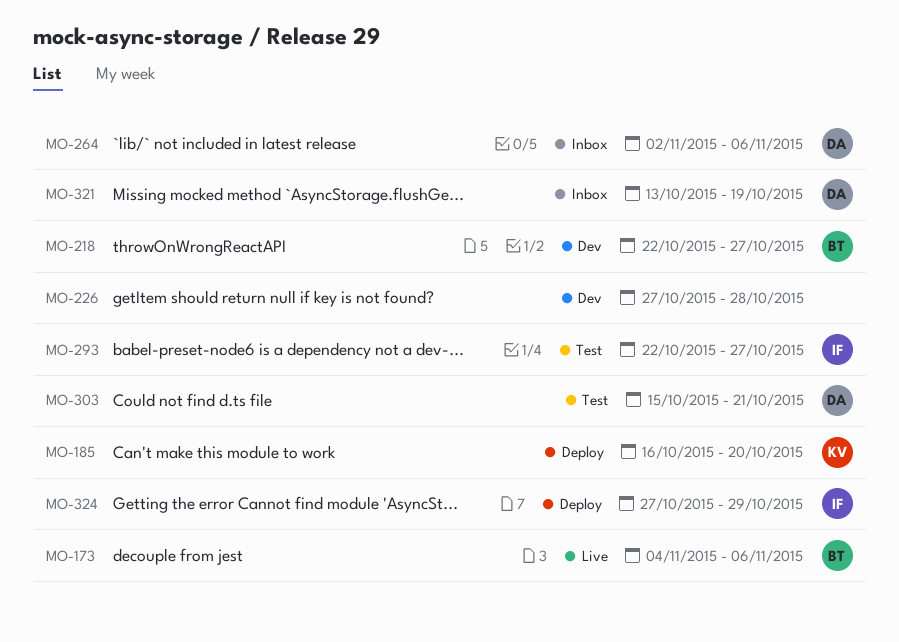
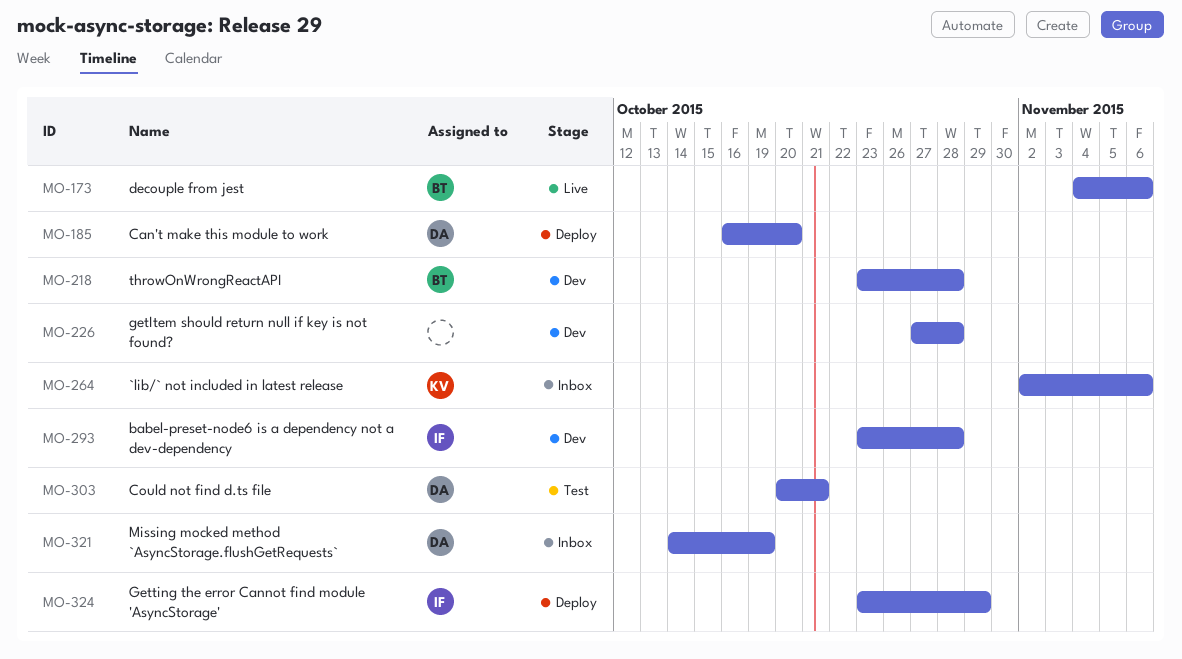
MO-185, owner: KV -> DA
MO-218, start: Oct 22 -> Oct 23
MO-218, due: Oct 27 -> Oct 28
MO-264, owner: DA -> KV
MO-293, status: Test -> Dev
MO-293, start: Oct 22 -> Oct 23
MO-293, due: Oct 27 -> Oct 28
MO-303, start: Oct 15 -> Oct 20
MO-321, start: Oct 13 -> Oct 14
MO-324, start: Oct 27 -> Oct 23

